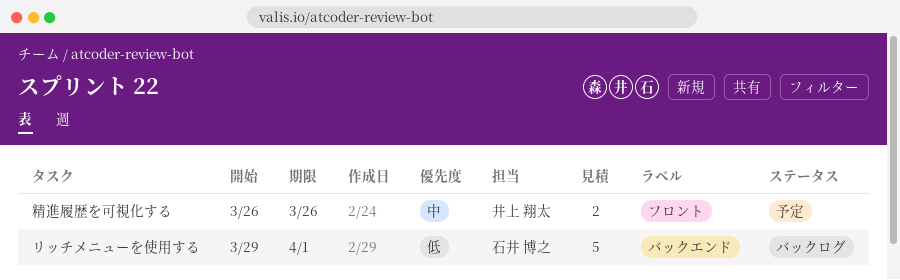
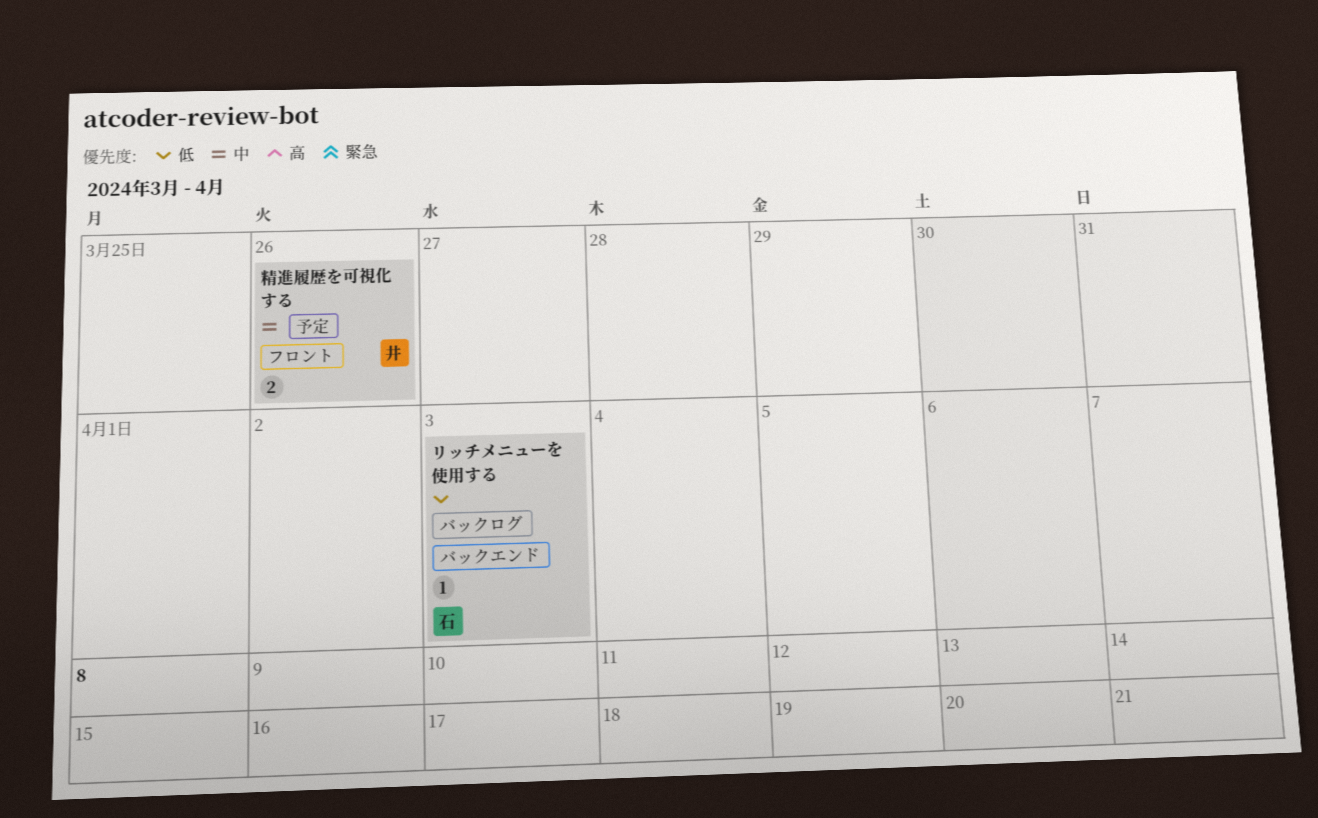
リッチメニューを使用する, estimate: 5 -> 1
リッチメニューを使用する, due: Apr 1 -> Apr 3

